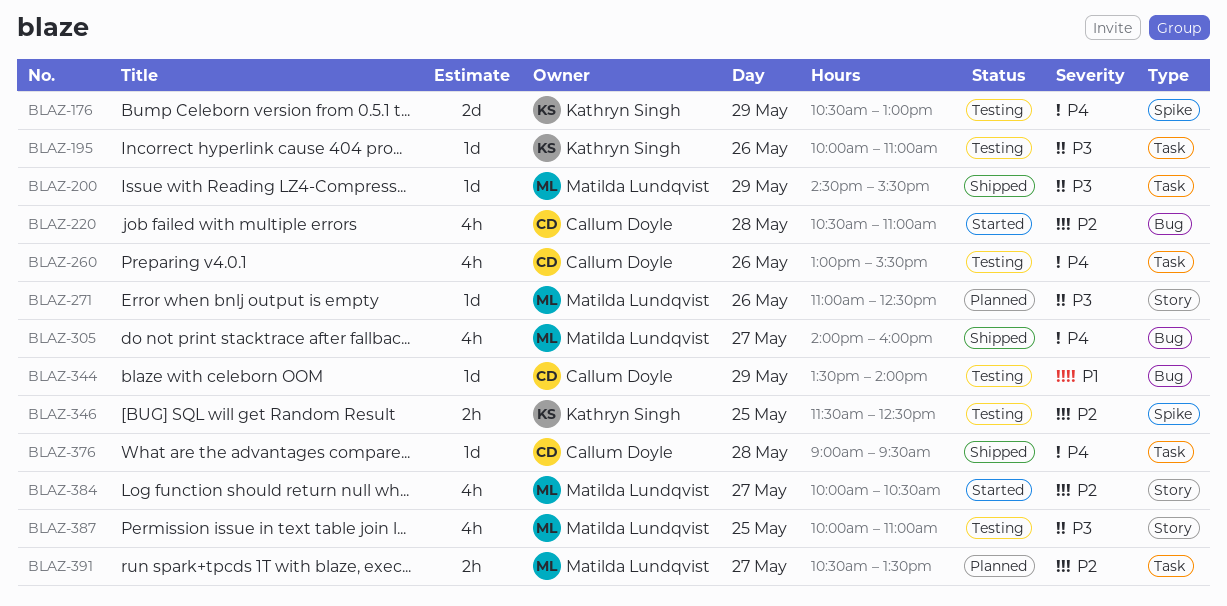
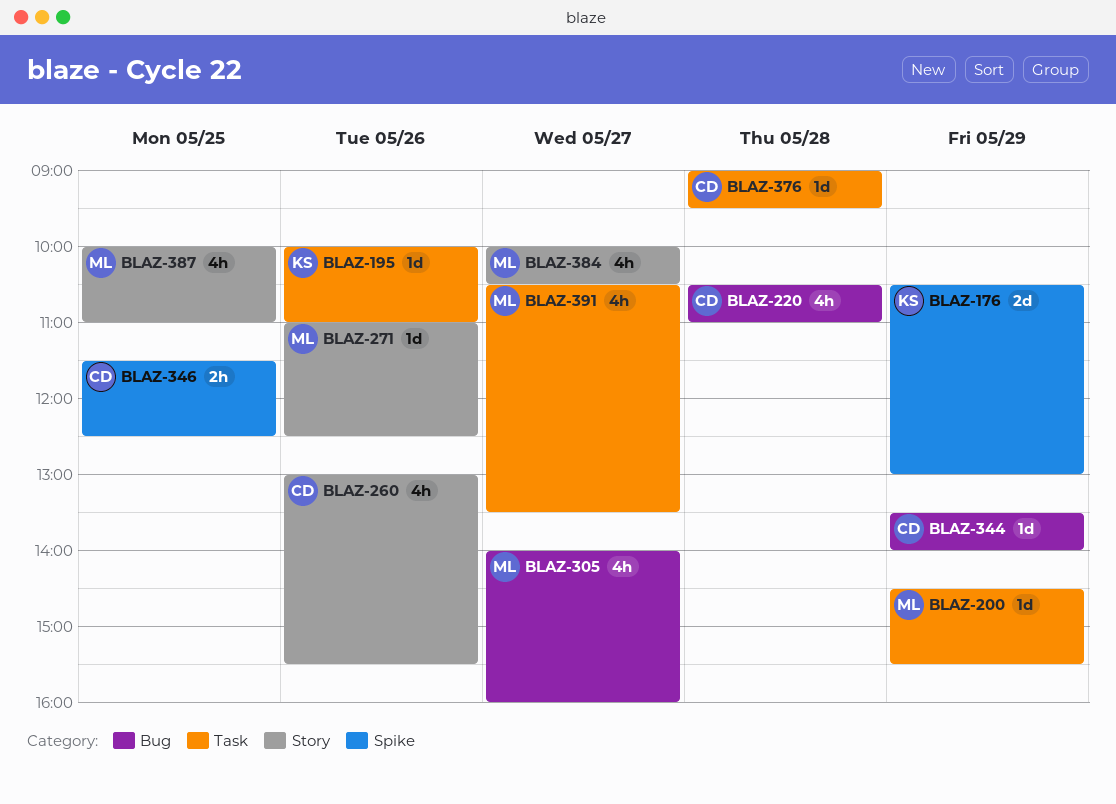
BLAZ-260, label: Task -> Story
BLAZ-346, owner: Kathryn Singh -> Callum Doyle
BLAZ-391, estimate: 2h -> 4h

